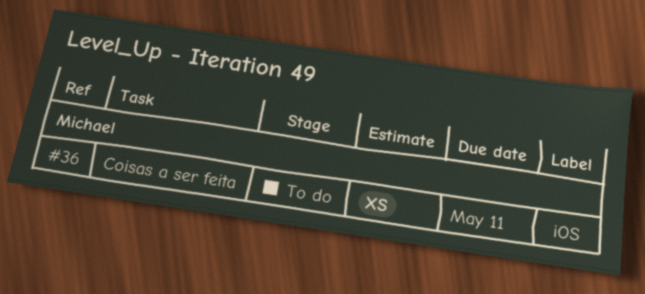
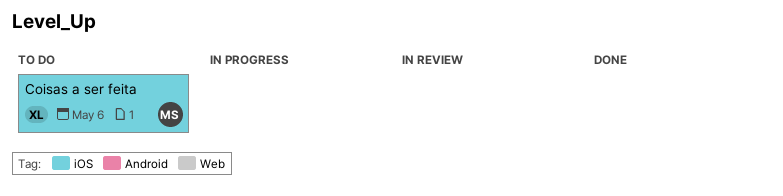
Coisas a ser feita, estimate: XS -> XL
Coisas a ser feita, due: May 11 -> May 6

